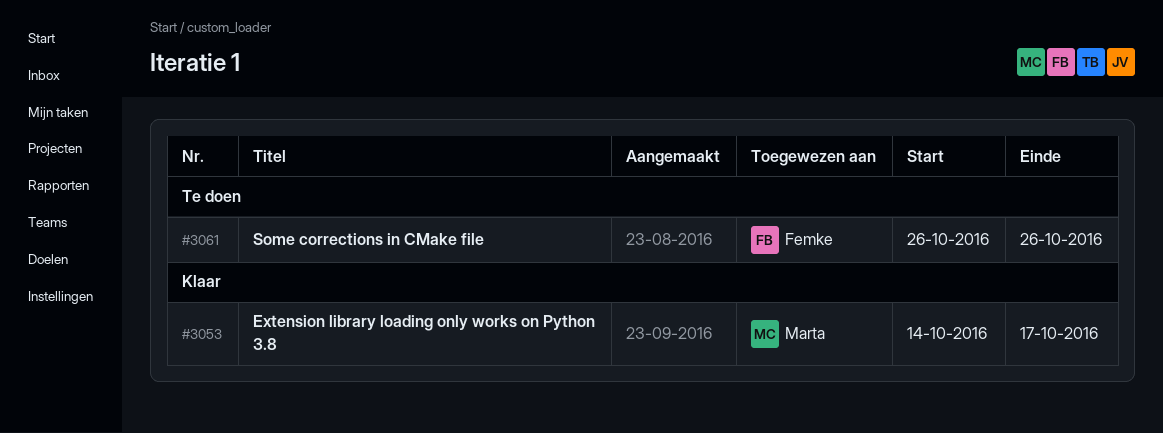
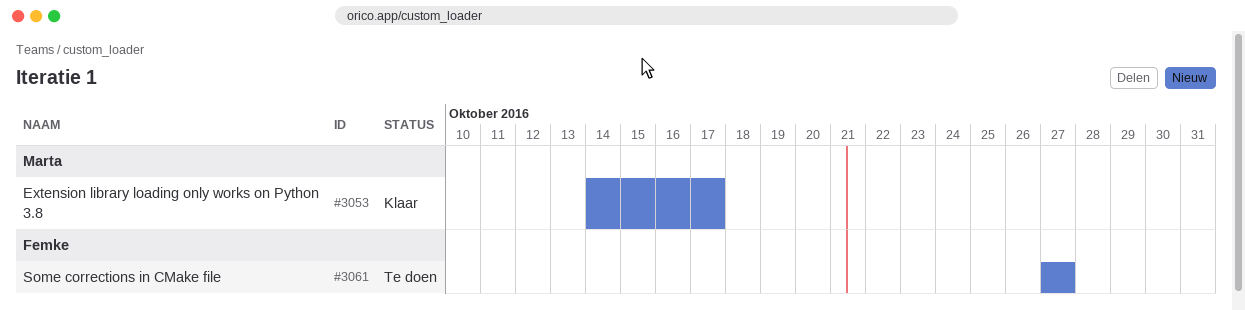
#3061, start: Oct 26 -> Oct 27
#3061, due: Oct 26 -> Oct 27

